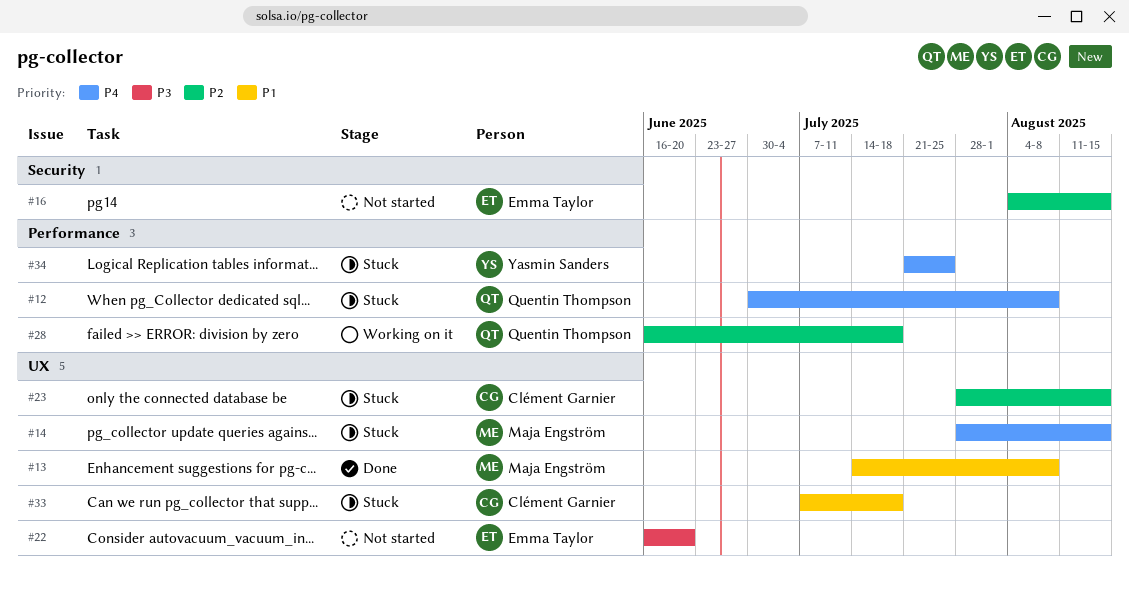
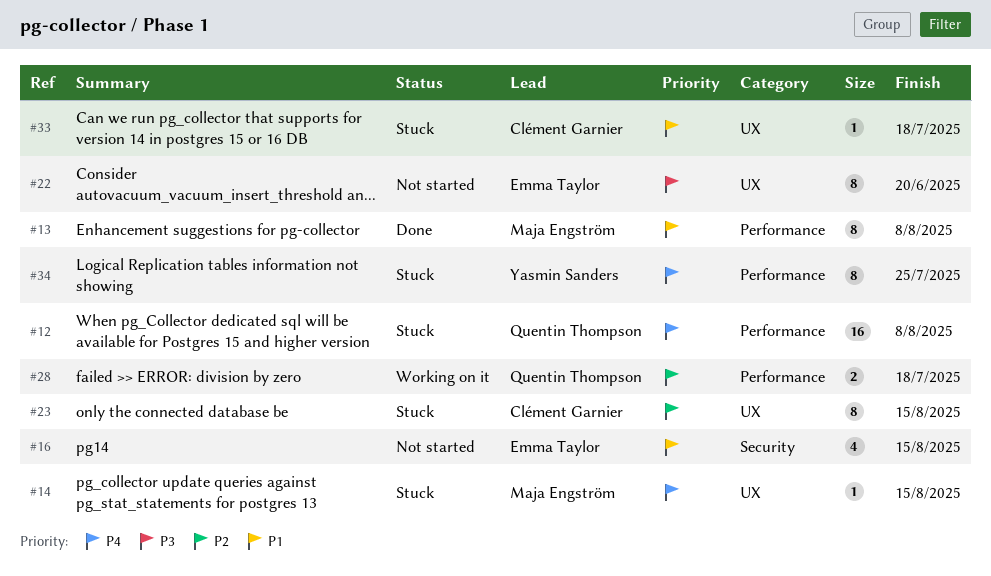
#13, label: UX -> Performance
#16, priority: P2 -> P1

